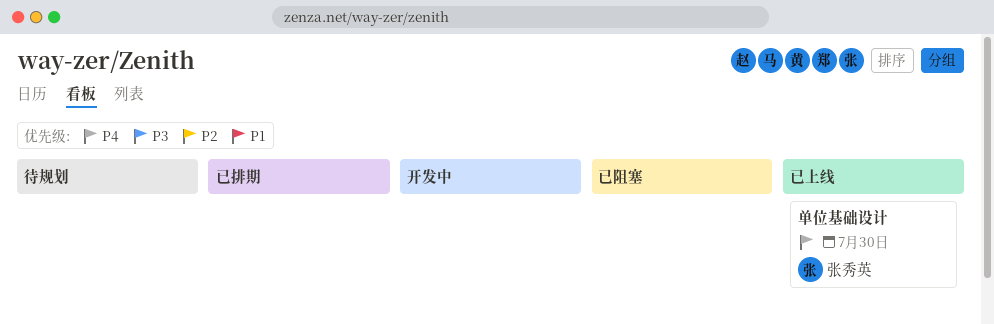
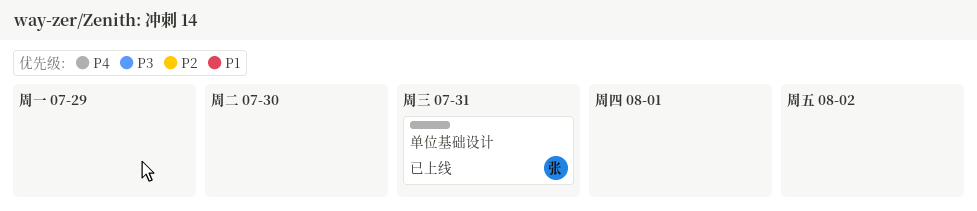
单位基础设计, due: Jul 30 -> Jul 31

